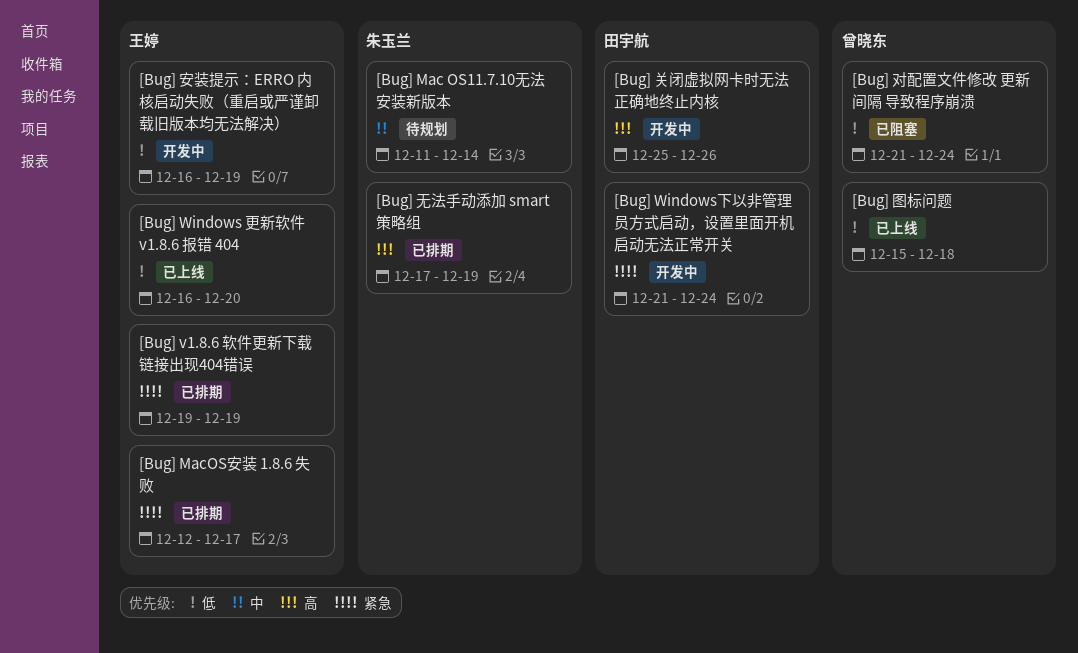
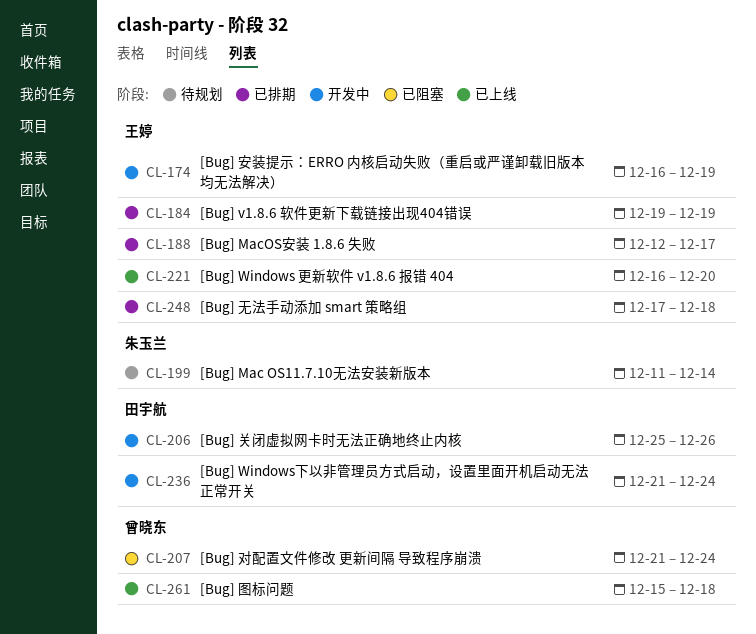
[Bug] 无法手动添加 smart 策略组, owner: 朱玉兰 -> 王婷
[Bug] 无法手动添加 smart 策略组, due: Dec 19 -> Dec 18

